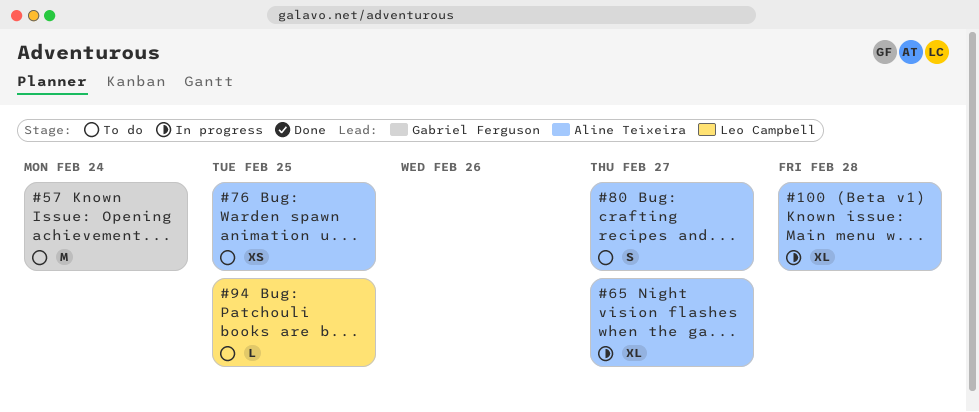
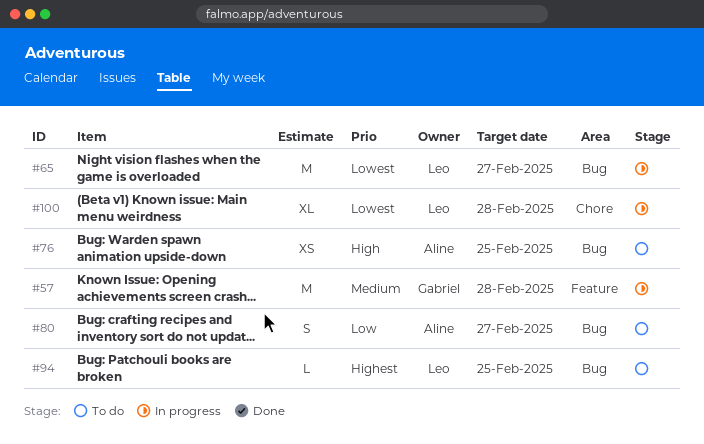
#57, status: To do -> In progress
#57, due: Feb 24 -> Feb 28
#65, owner: Aline Teixeira -> Leo Campbell
#65, estimate: XL -> M
#100, owner: Aline Teixeira -> Leo Campbell

